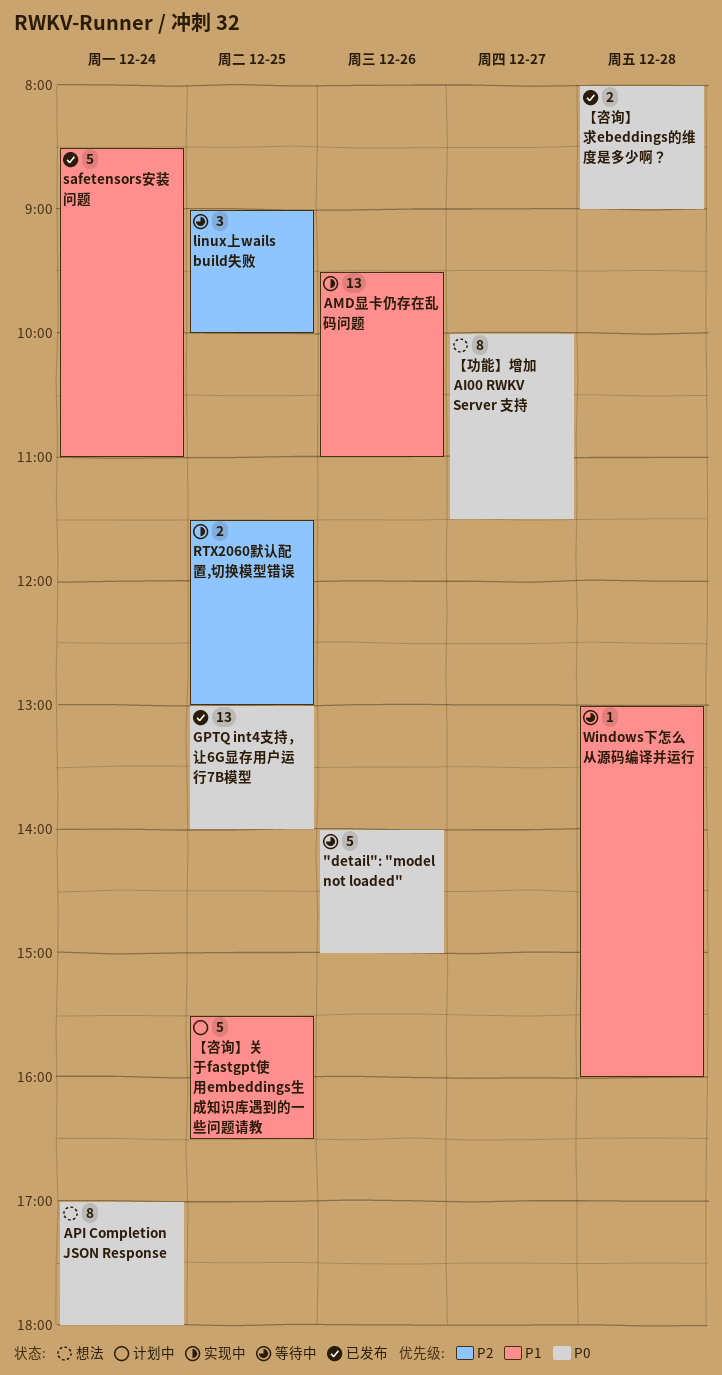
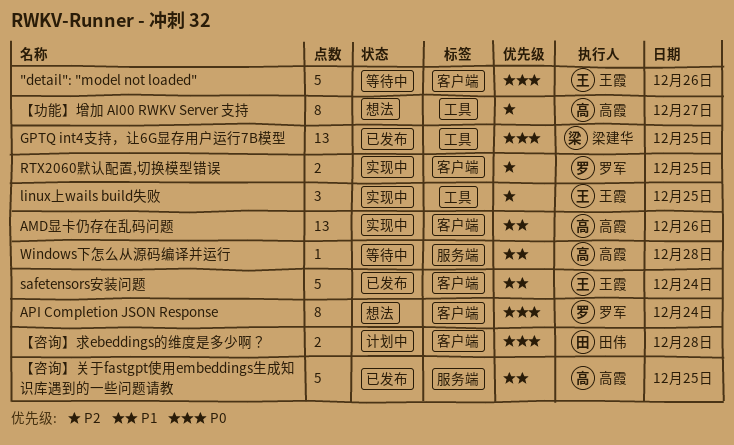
linux上wails build失败, status: 等待中 -> 实现中
【功能】增加 AI00 RWKV Server 支持, priority: P0 -> P2
【咨询】关于fastgpt使用embeddings生成知识库遇到的一些问题请教, status: 计划中 -> 已发布
【咨询】求ebeddings的维度是多少啊？, status: 已发布 -> 计划中

